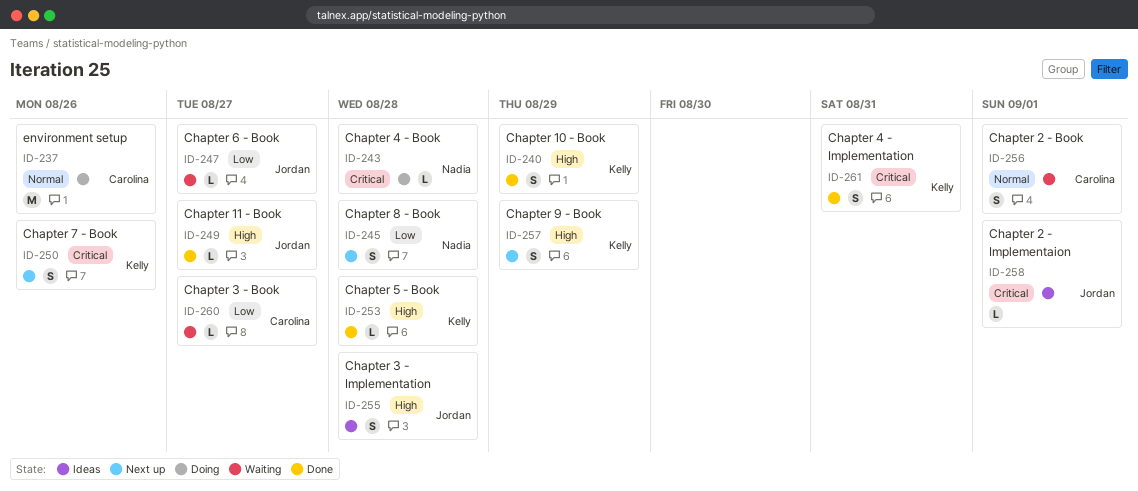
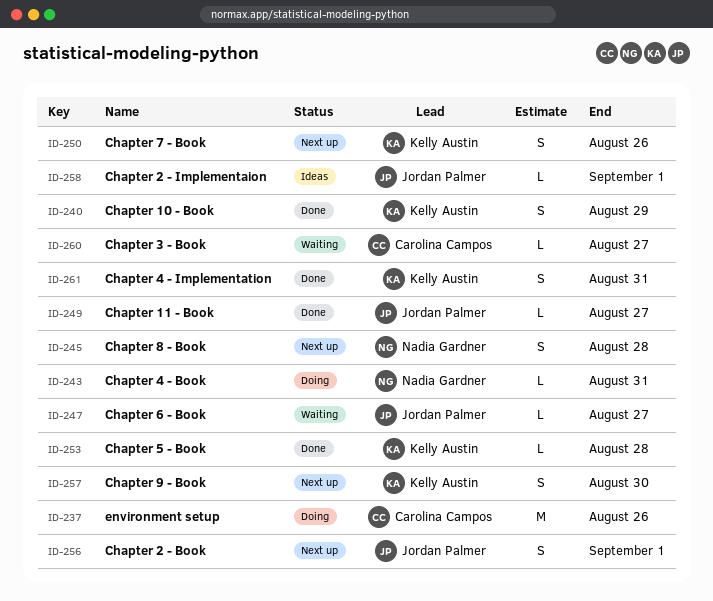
ID-243, due: Aug 28 -> Aug 31
ID-255: present -> none
ID-256, status: Waiting -> Next up
ID-256, owner: Carolina Campos -> Jordan Palmer
ID-257, due: Aug 29 -> Aug 30

